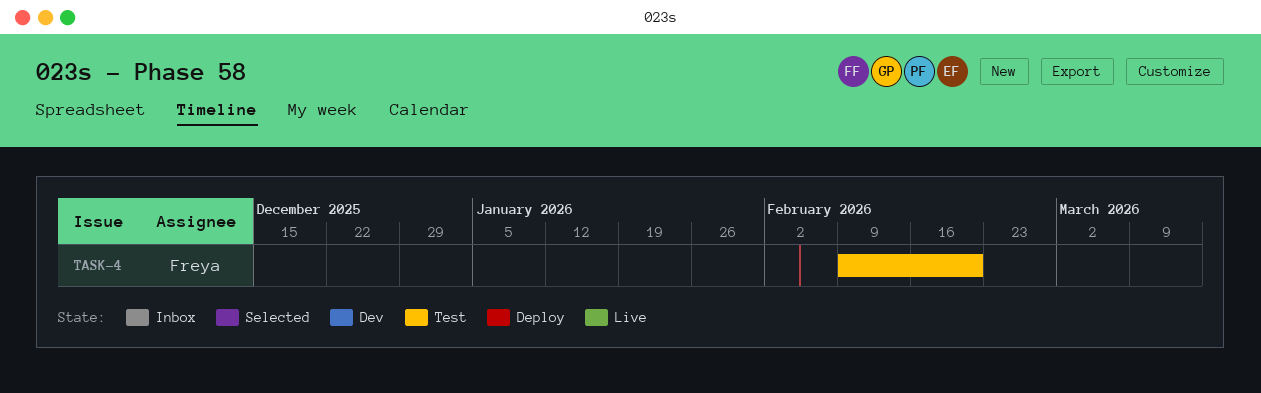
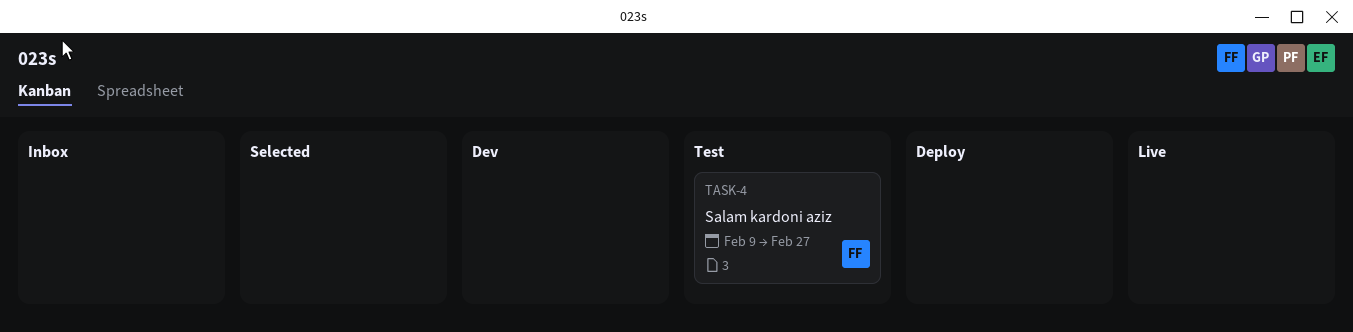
TASK-4, due: Feb 20 -> Feb 27

